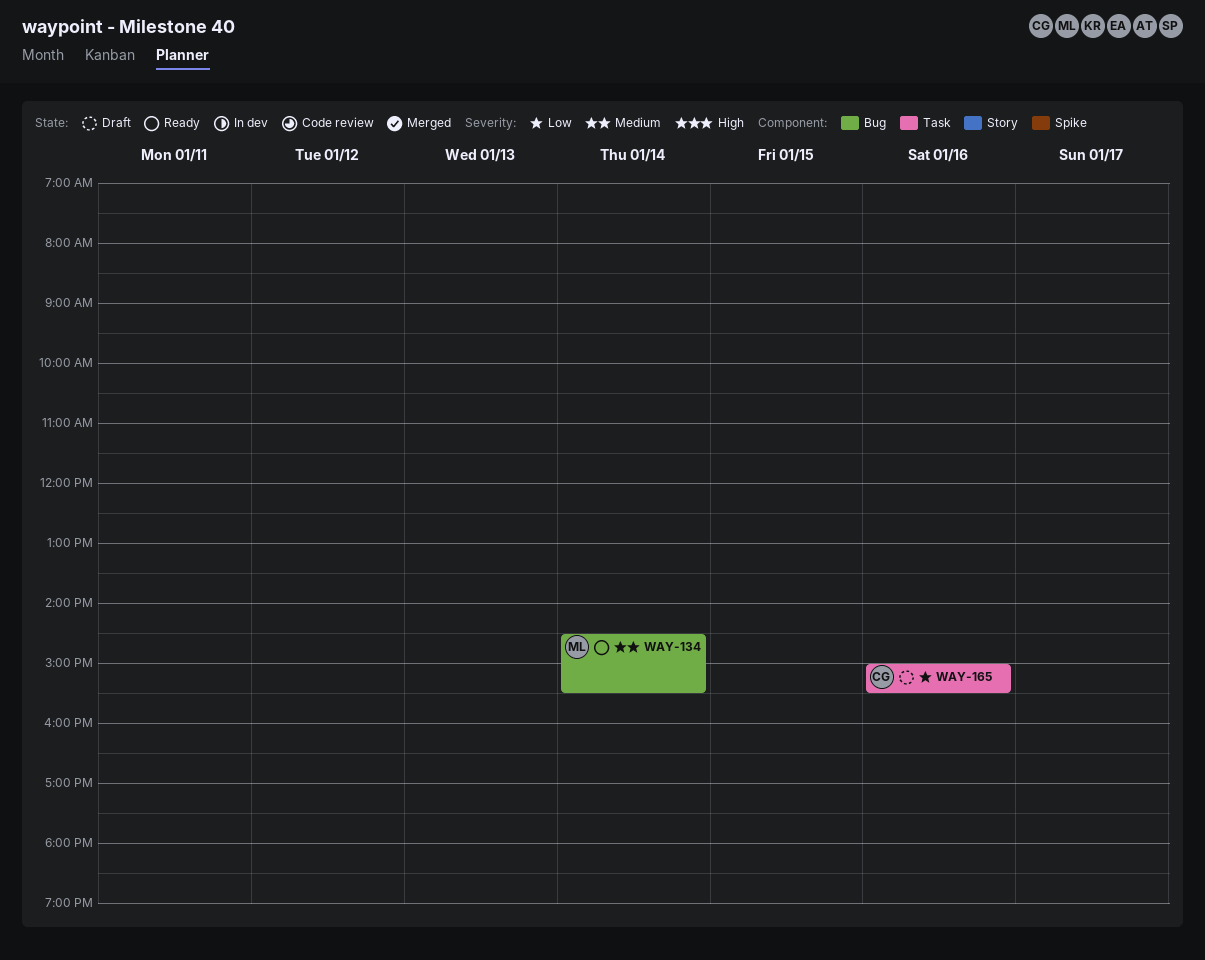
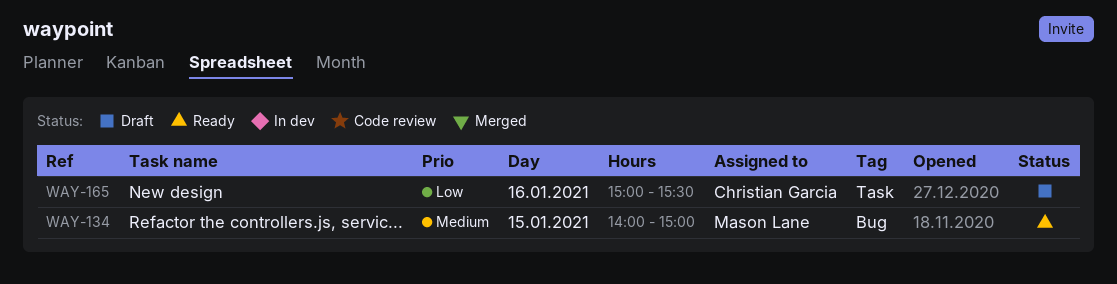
WAY-134, day: Jan 14 -> Jan 15
WAY-134, begins: 14:30 -> 14:00
WAY-134, ends: 15:30 -> 15:00

